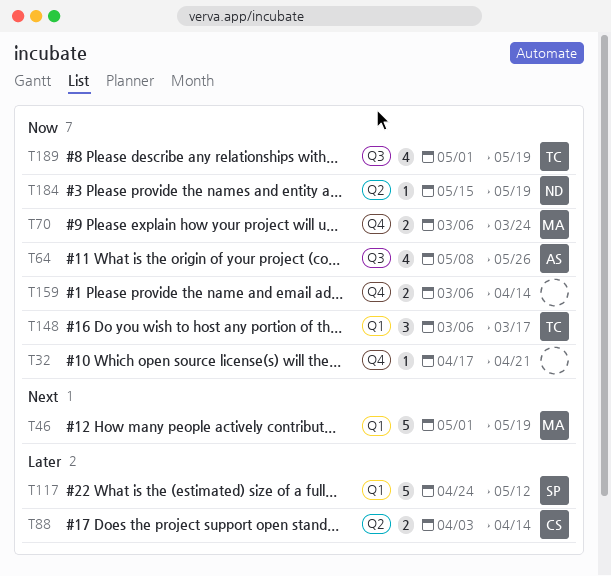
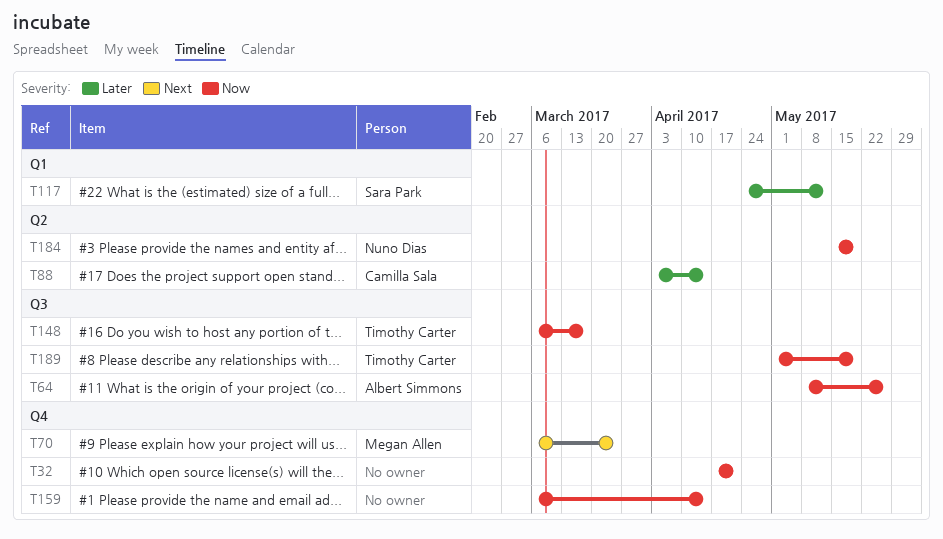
T46: present -> none
T70, priority: Now -> Next
T148, label: Q1 -> Q3

